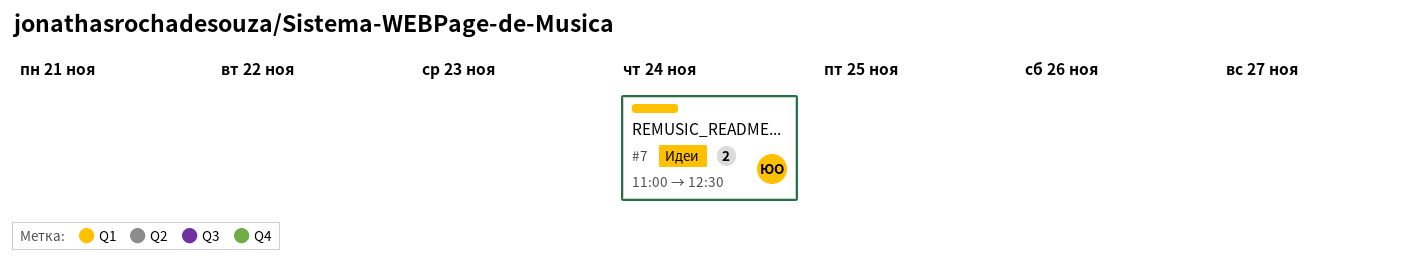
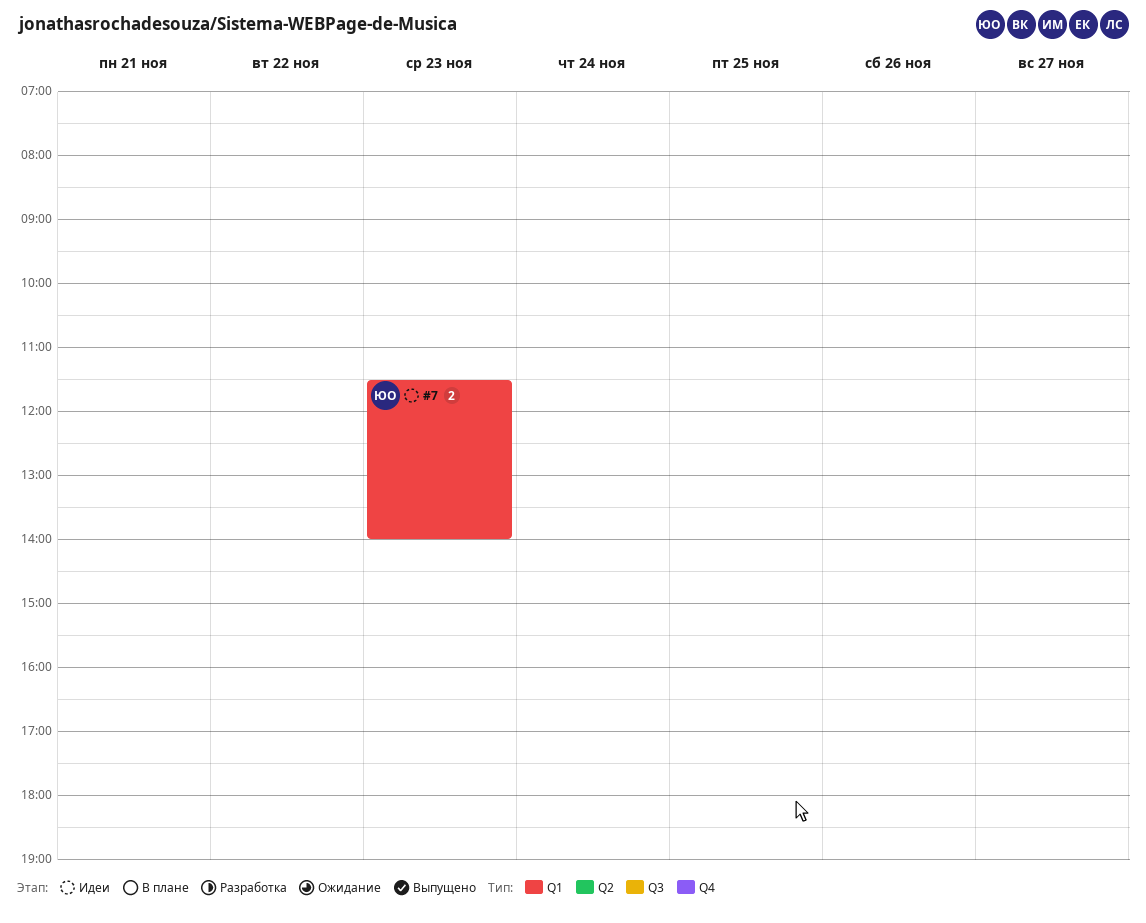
#7, day: Nov 24 -> Nov 23
#7, begins: 11:00 -> 11:30
#7, ends: 12:30 -> 14:00

